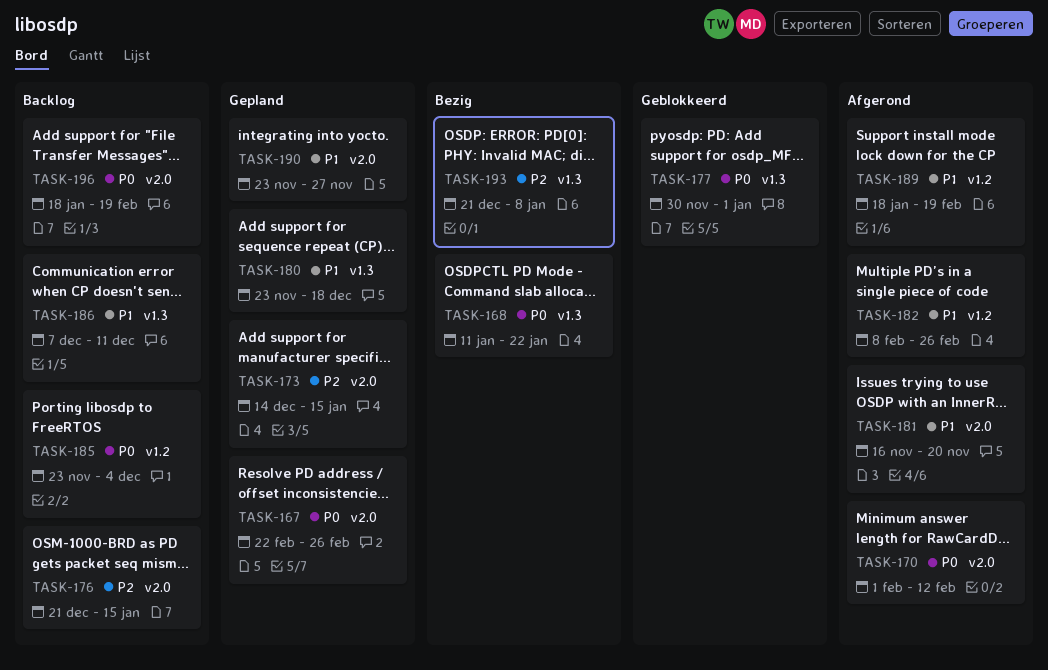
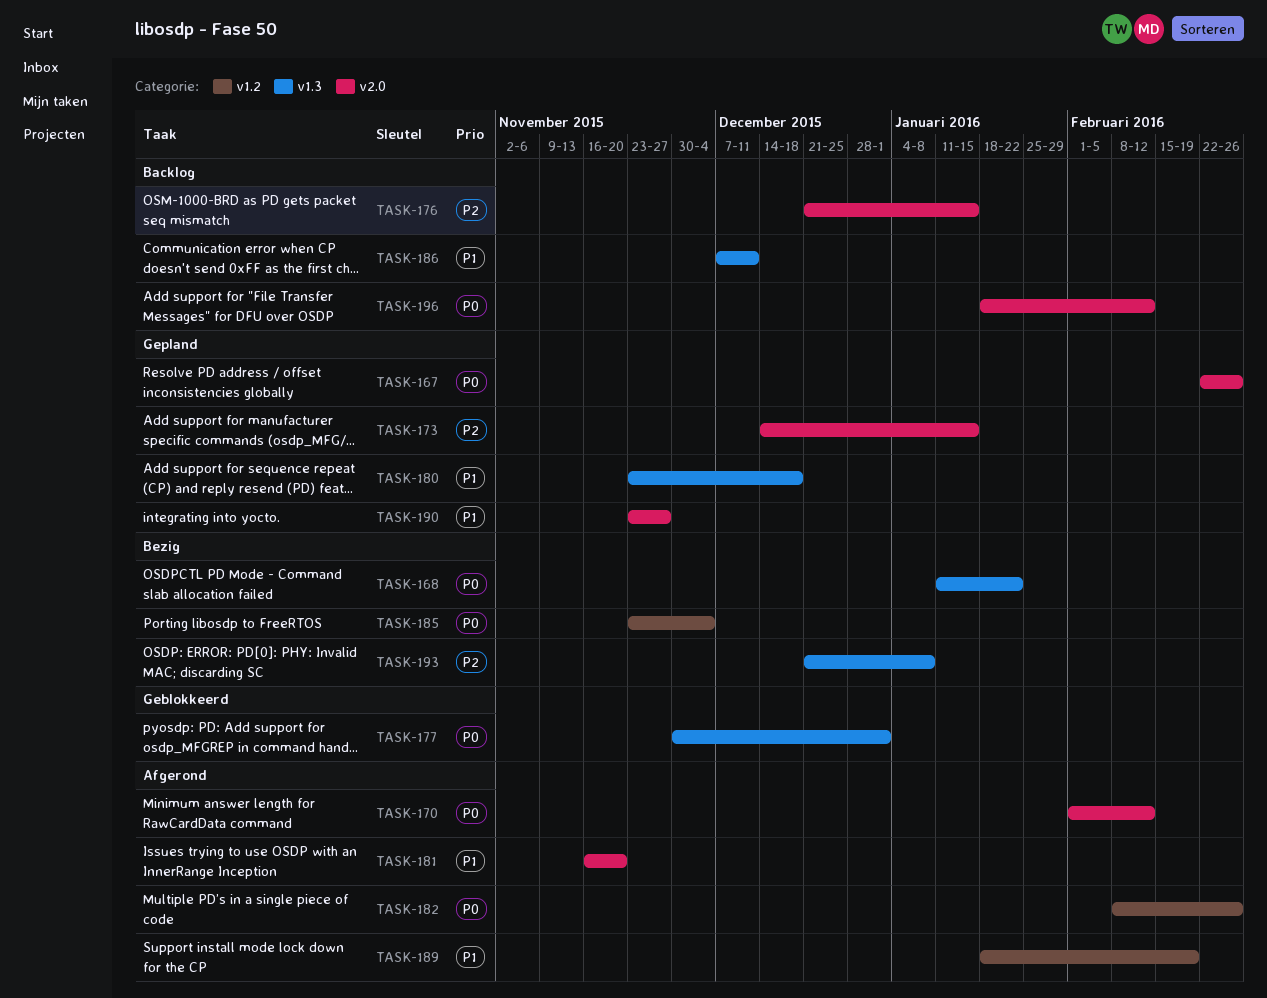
TASK-182, priority: P1 -> P0
TASK-185, status: Backlog -> Bezig
TASK-196, due: Feb 19 -> Feb 12

